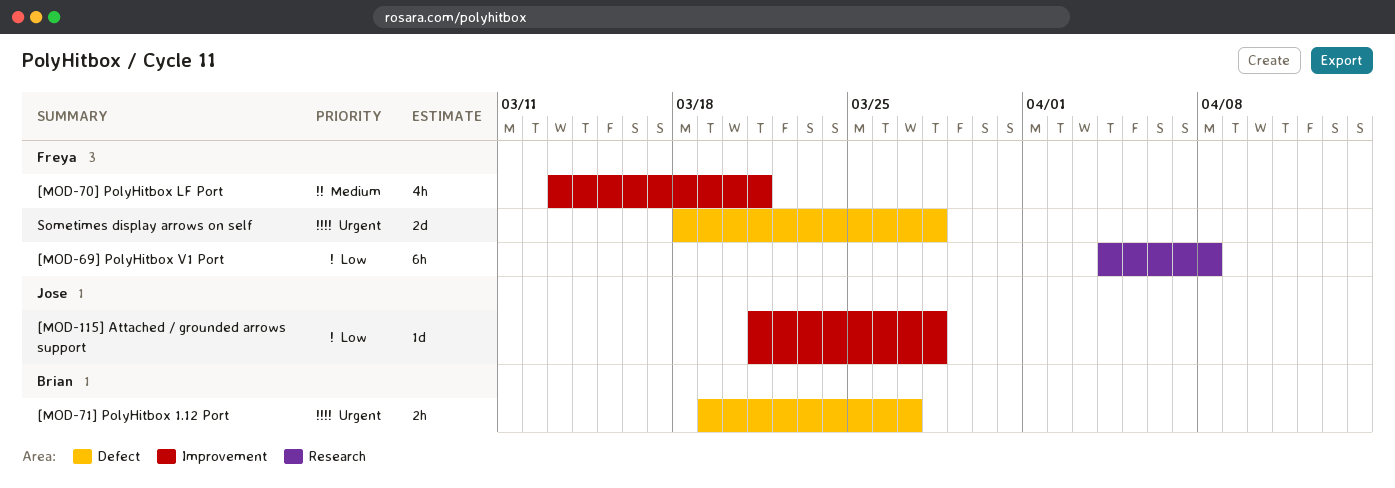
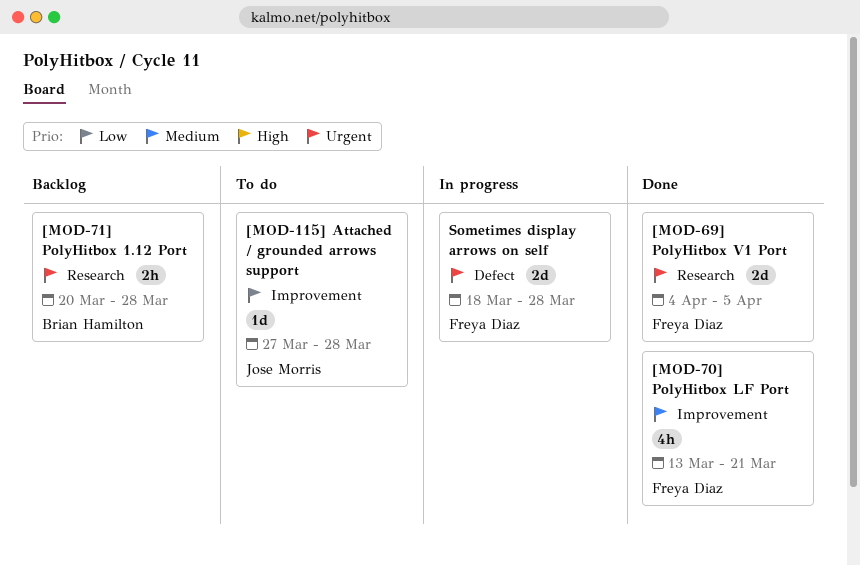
[MOD-115] Attached / grounded arrows support, start: Mar 21 -> Mar 27
[MOD-69] PolyHitbox V1 Port, priority: Low -> Urgent
[MOD-69] PolyHitbox V1 Port, estimate: 6h -> 2d
[MOD-69] PolyHitbox V1 Port, due: Apr 8 -> Apr 5
[MOD-71] PolyHitbox 1.12 Port, label: Defect -> Research
[MOD-71] PolyHitbox 1.12 Port, start: Mar 19 -> Mar 20
[MOD-71] PolyHitbox 1.12 Port, due: Mar 27 -> Mar 28

